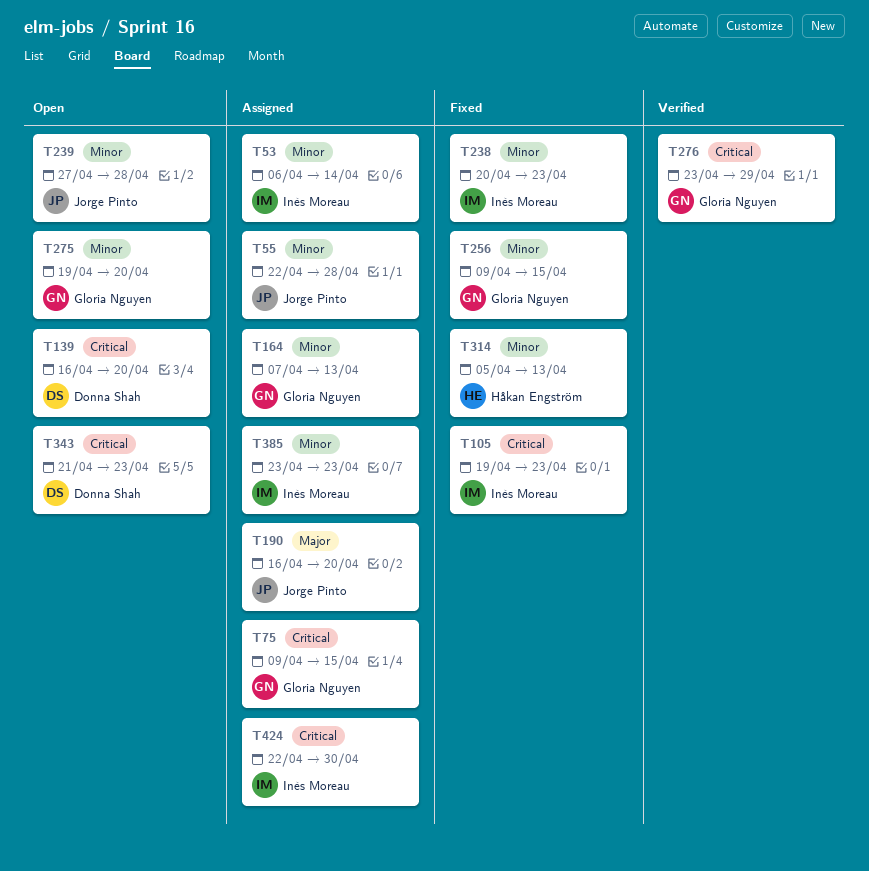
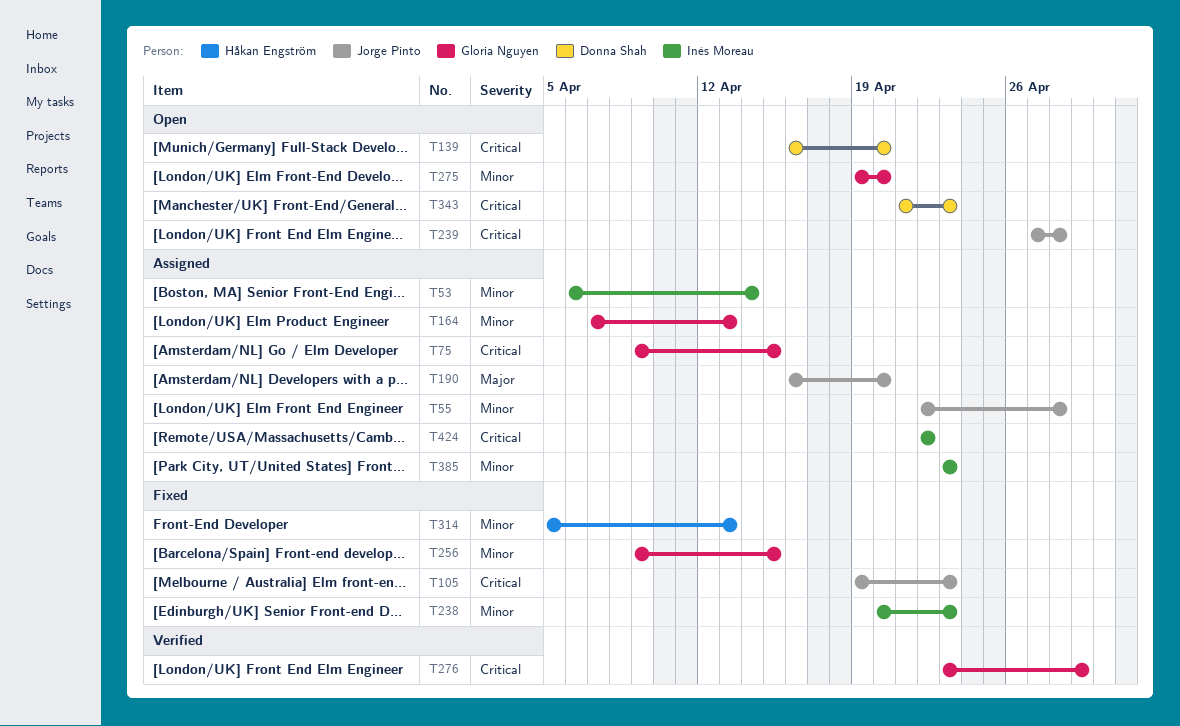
T105, owner: Inès Moreau -> Jorge Pinto
T239, priority: Minor -> Critical
T424, due: Apr 30 -> Apr 22

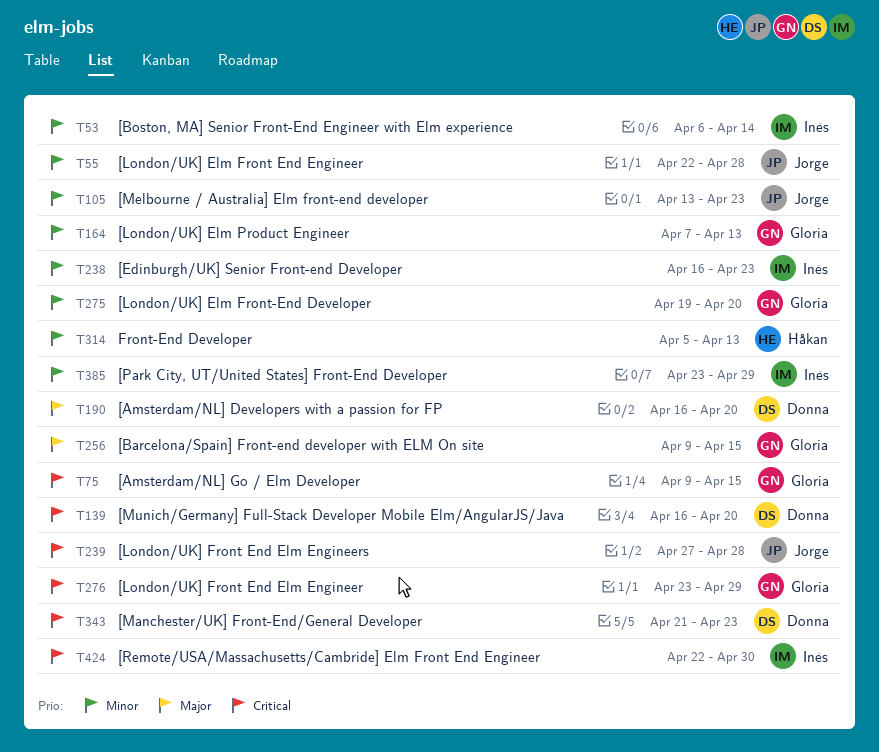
T105, priority: Critical -> Minor
T105, start: Apr 19 -> Apr 13
T190, owner: Jorge Pinto -> Donna Shah
T238, start: Apr 20 -> Apr 16
T256, priority: Minor -> Major
T385, due: Apr 23 -> Apr 29
T424, due: Apr 22 -> Apr 30

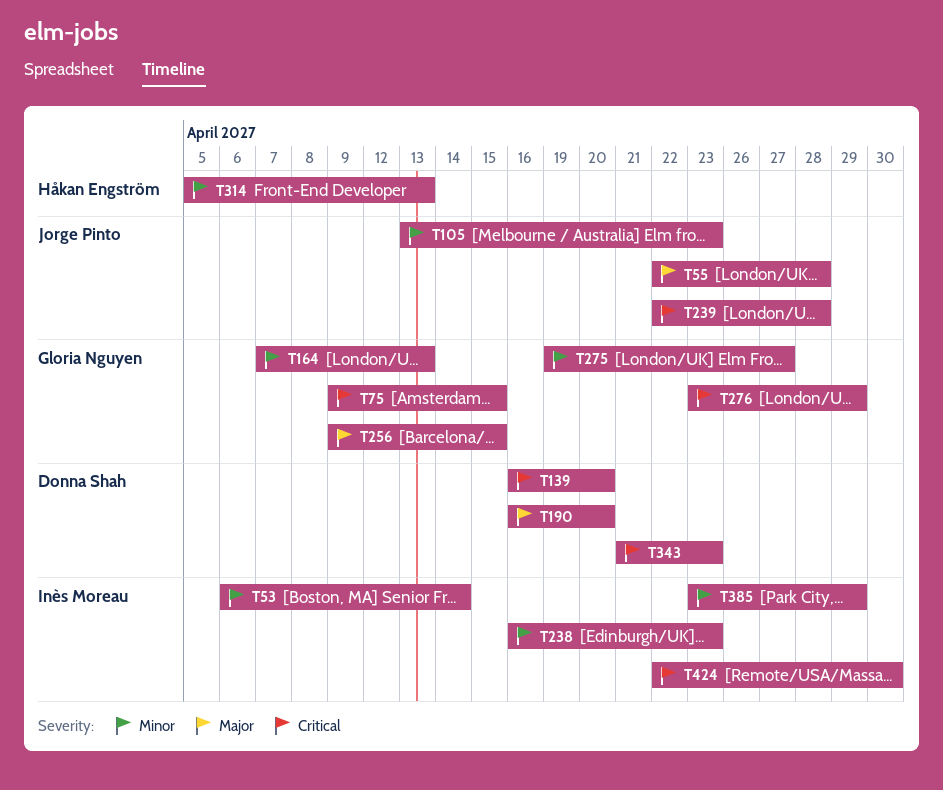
T55, priority: Minor -> Major
T239, start: Apr 27 -> Apr 22
T275, due: Apr 20 -> Apr 27

